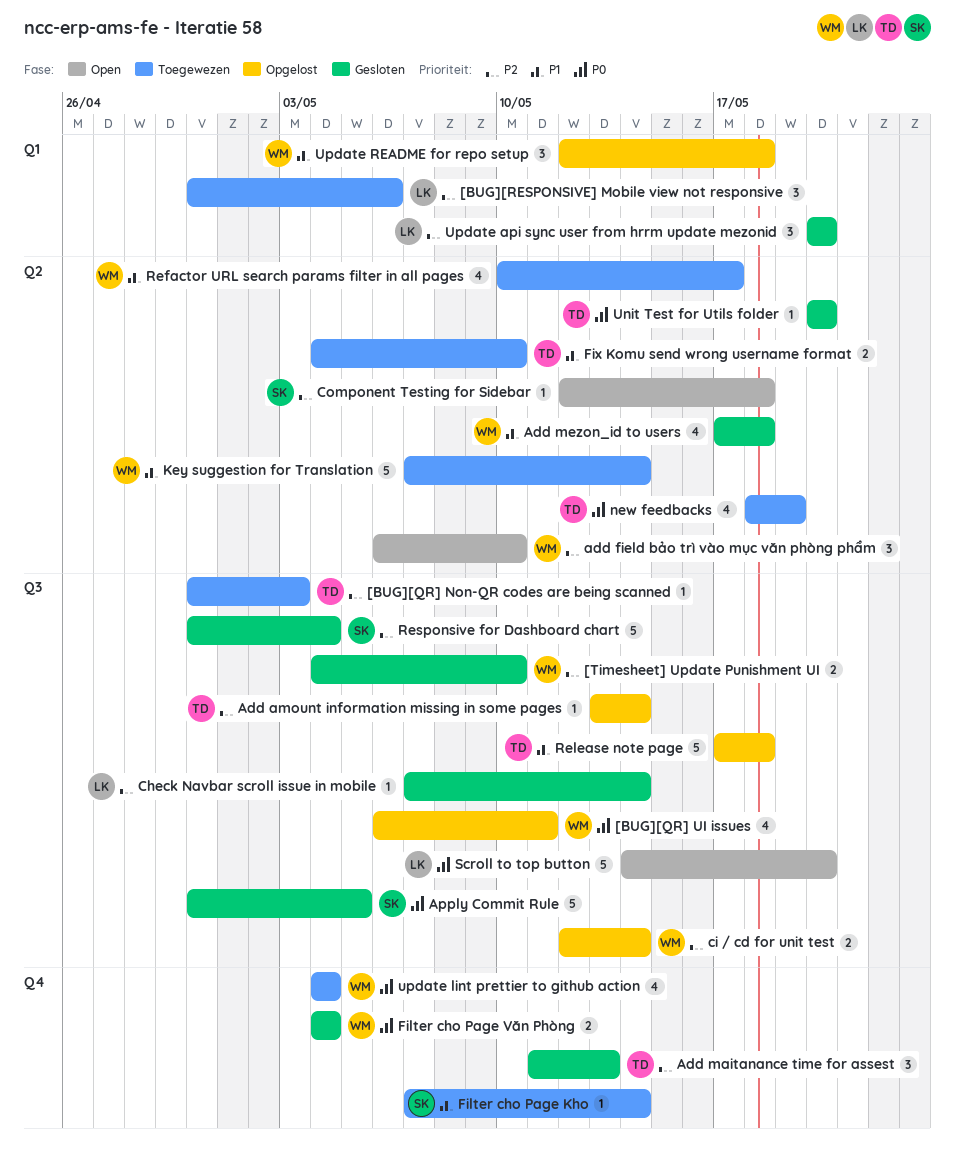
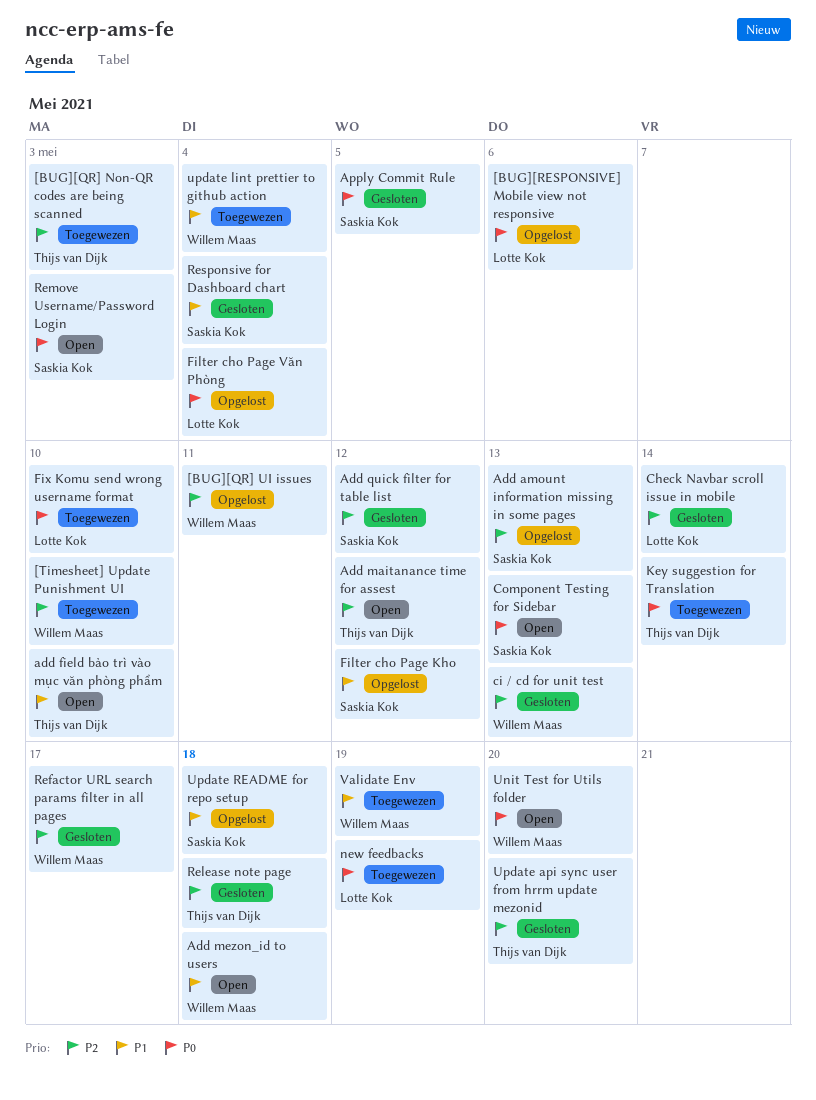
[BUG][QR] UI issues, priority: P0 -> P2
[BUG][RESPONSIVE] Mobile view not responsive, status: Toegewezen -> Opgelost
[BUG][RESPONSIVE] Mobile view not responsive, priority: P2 -> P0
[Timesheet] Update Punishment UI, status: Gesloten -> Toegewezen
Add amount information missing in some pages, owner: Thijs van Dijk -> Saskia Kok
Add amount information missing in some pages, due: May 14 -> May 13
add field bảo trì vào mục văn phòng phẩm, owner: Willem Maas -> Thijs van Dijk
add field bảo trì vào mục văn phòng phẩm, priority: P2 -> P1
Add maitanance time for assest, status: Gesloten -> Open
Add maitanance time for assest, due: May 13 -> May 12
Add mezon_id to users, status: Gesloten -> Open
Add quick filter for table list: none -> present
ci / cd for unit test, status: Opgelost -> Gesloten
ci / cd for unit test, due: May 14 -> May 13
Component Testing for Sidebar, priority: P2 -> P0
Component Testing for Sidebar, due: May 18 -> May 13
Filter cho Page Kho, status: Toegewezen -> Opgelost
Filter cho Page Kho, due: May 14 -> May 12
Filter cho Page Văn Phòng, status: Gesloten -> Opgelost
Filter cho Page Văn Phòng, owner: Willem Maas -> Lotte Kok
Fix Komu send wrong username format, owner: Thijs van Dijk -> Lotte Kok
Fix Komu send wrong username format, priority: P1 -> P0
Key suggestion for Translation, owner: Willem Maas -> Thijs van Dijk
Key suggestion for Translation, priority: P1 -> P0
new feedbacks, owner: Thijs van Dijk -> Lotte Kok
Refactor URL search params filter in all pages, status: Toegewezen -> Gesloten
Refactor URL search params filter in all pages, priority: P1 -> P2
Release note page, status: Opgelost -> Gesloten
Release note page, priority: P1 -> P2
Remove Username/Password Login: none -> present
Responsive for Dashboard chart, priority: P2 -> P1
Scroll to top button: present -> none
Unit Test for Utils folder, status: Gesloten -> Open
Unit Test for Utils folder, owner: Thijs van Dijk -> Willem Maas
Update api sync user from hrrm update mezonid, owner: Lotte Kok -> Thijs van Dijk
update lint prettier to github action, priority: P0 -> P1
Update README for repo setup, owner: Willem Maas -> Saskia Kok
Validate Env: none -> present

